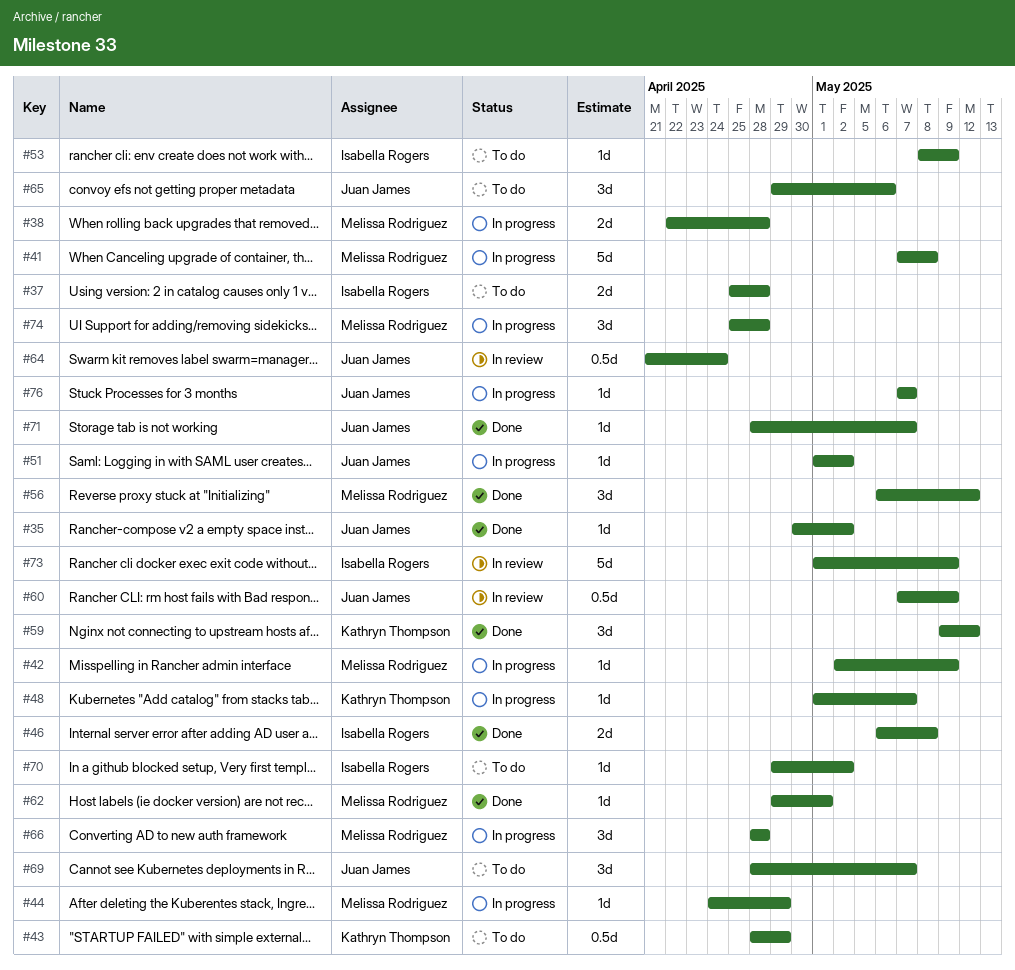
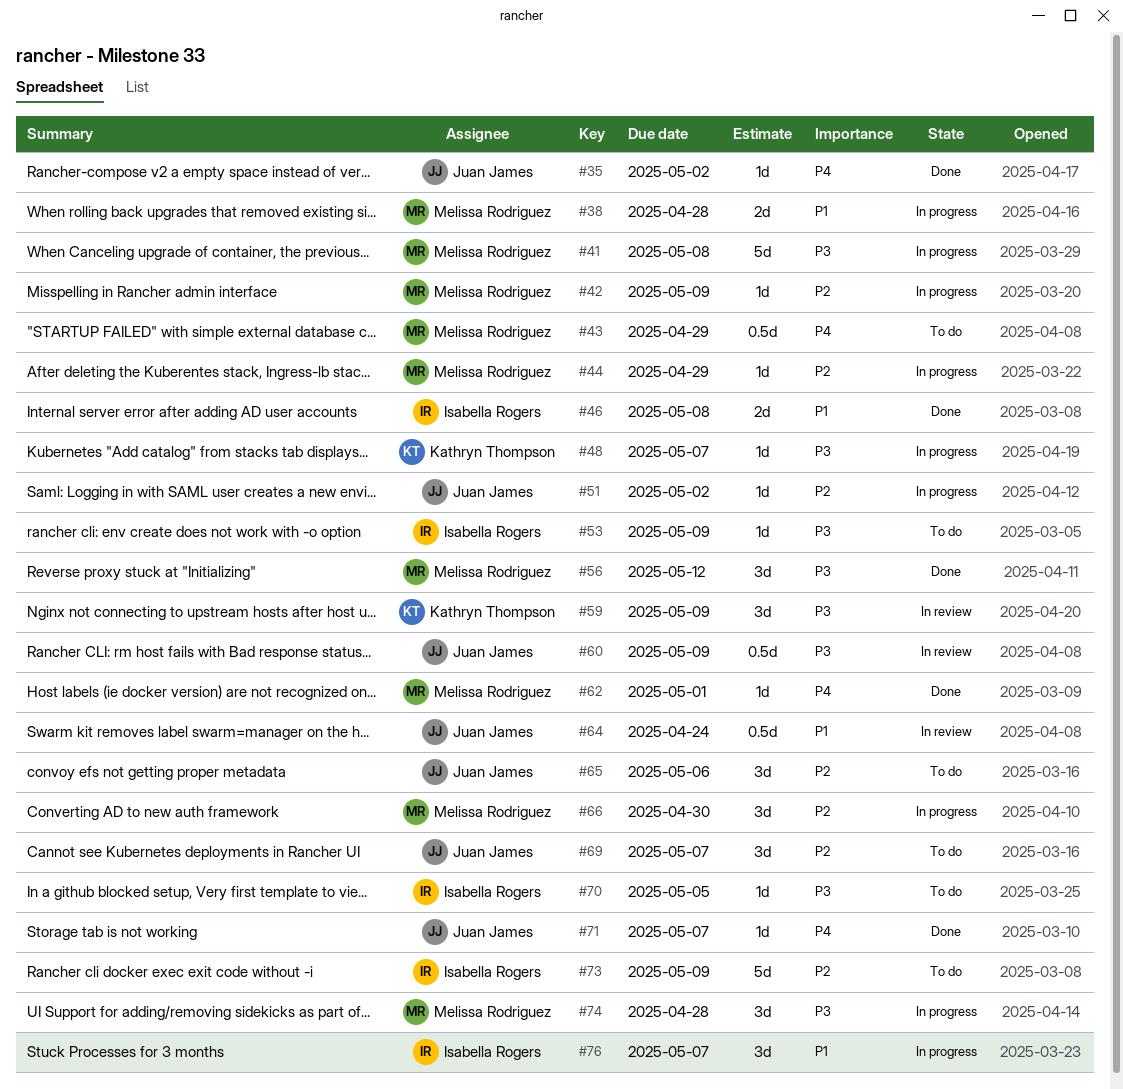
#37: present -> none
#43, owner: Kathryn Thompson -> Melissa Rodriguez
#59, status: Done -> In review
#59, due: May 12 -> May 9
#66, due: Apr 28 -> Apr 30
#70, due: May 2 -> May 5
#73, status: In review -> To do
#76, owner: Juan James -> Isabella Rogers
#76, estimate: 1d -> 3d

